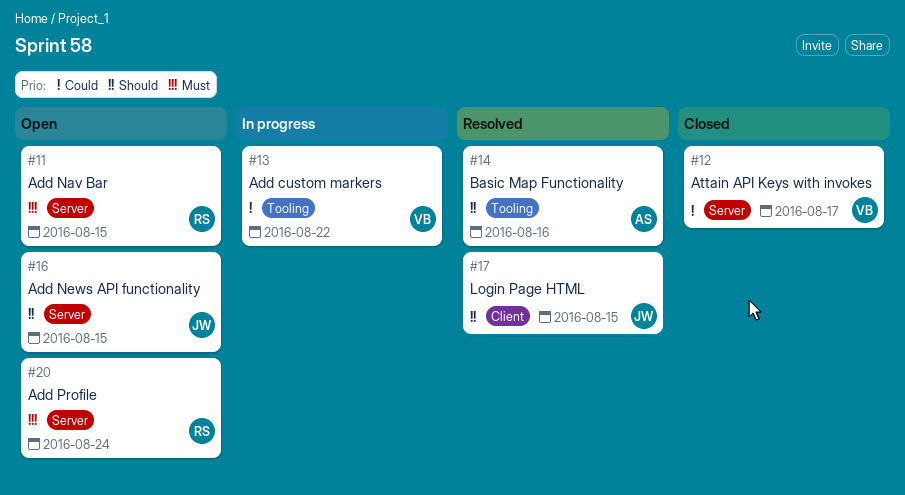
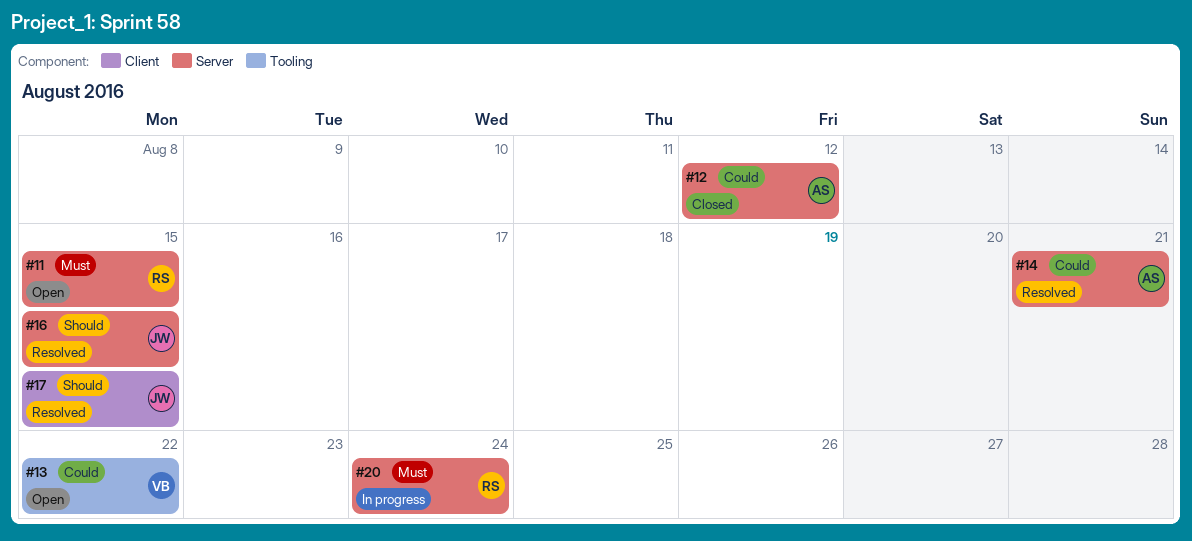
#12, owner: VB -> AS
#12, due: Aug 17 -> Aug 12
#13, status: In progress -> Open
#14, priority: Should -> Could
#14, label: Tooling -> Server
#14, due: Aug 16 -> Aug 21
#16, status: Open -> Resolved
#20, status: Open -> In progress

